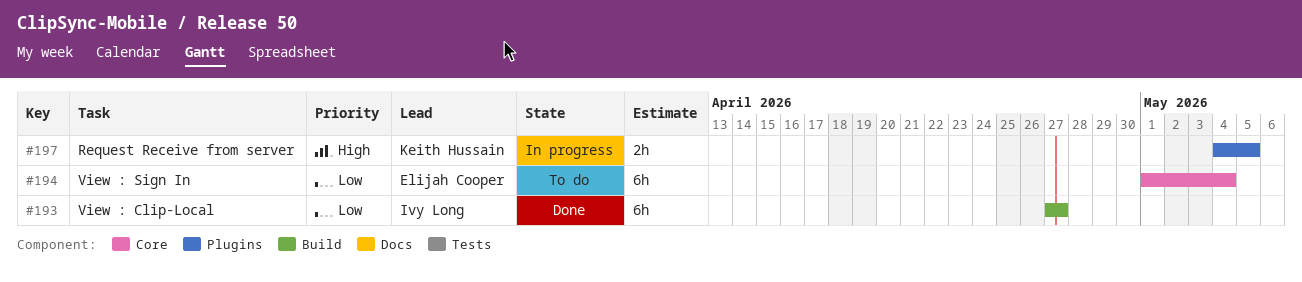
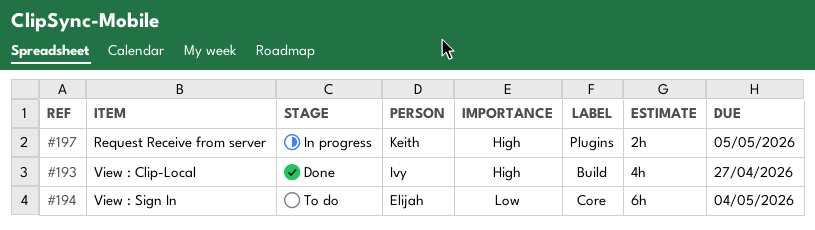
#193, priority: Low -> High
#193, estimate: 6h -> 4h

